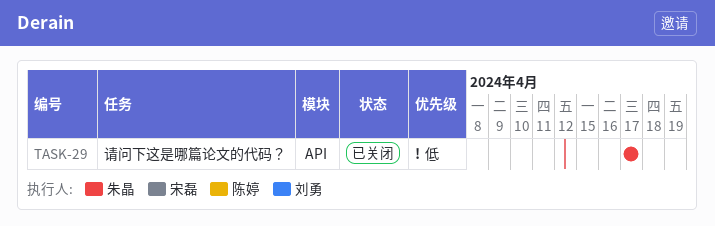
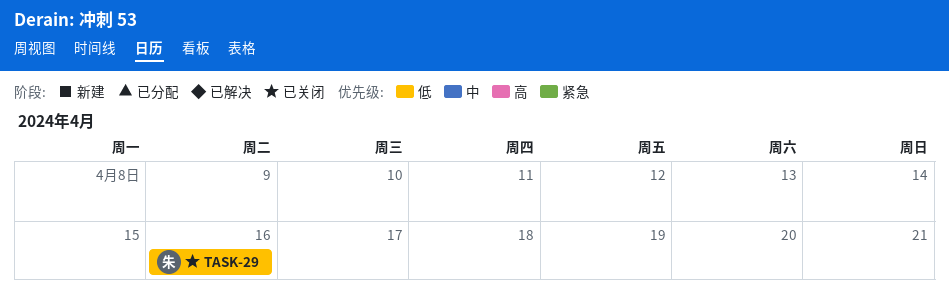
TASK-29, start: Apr 17 -> Apr 16
TASK-29, due: Apr 17 -> Apr 16

